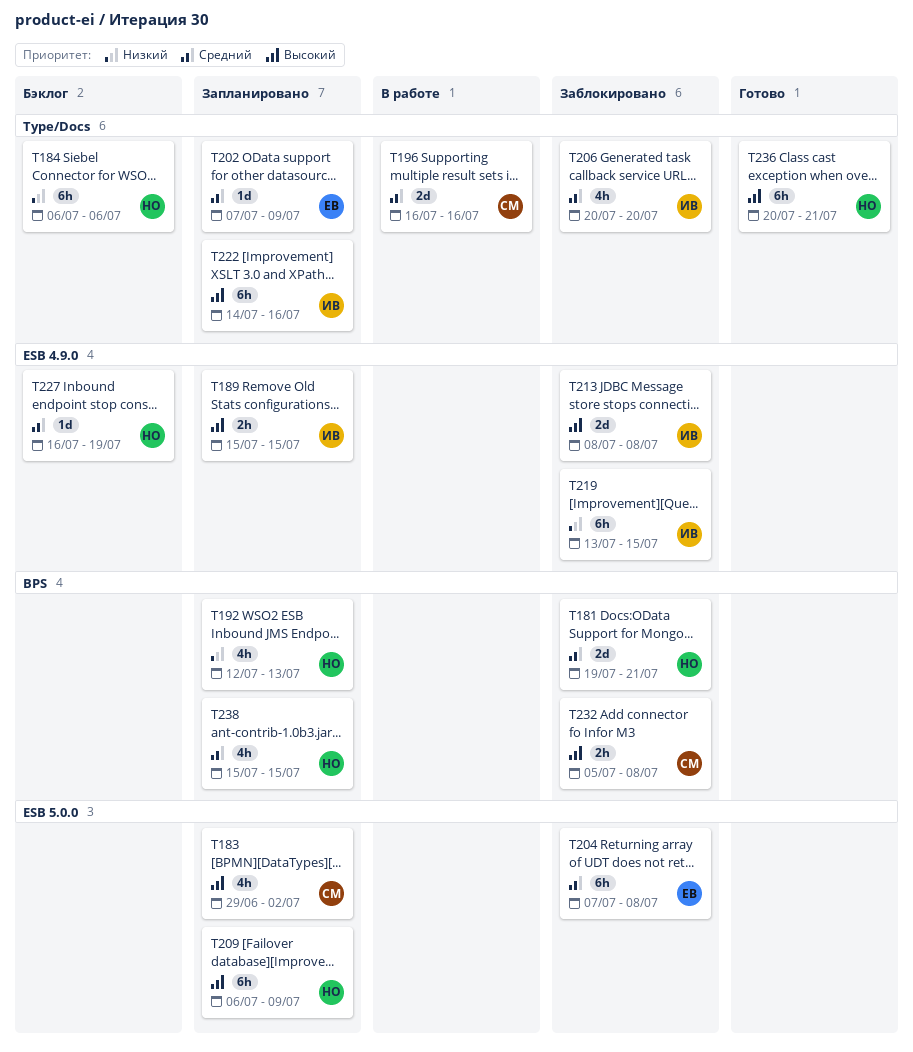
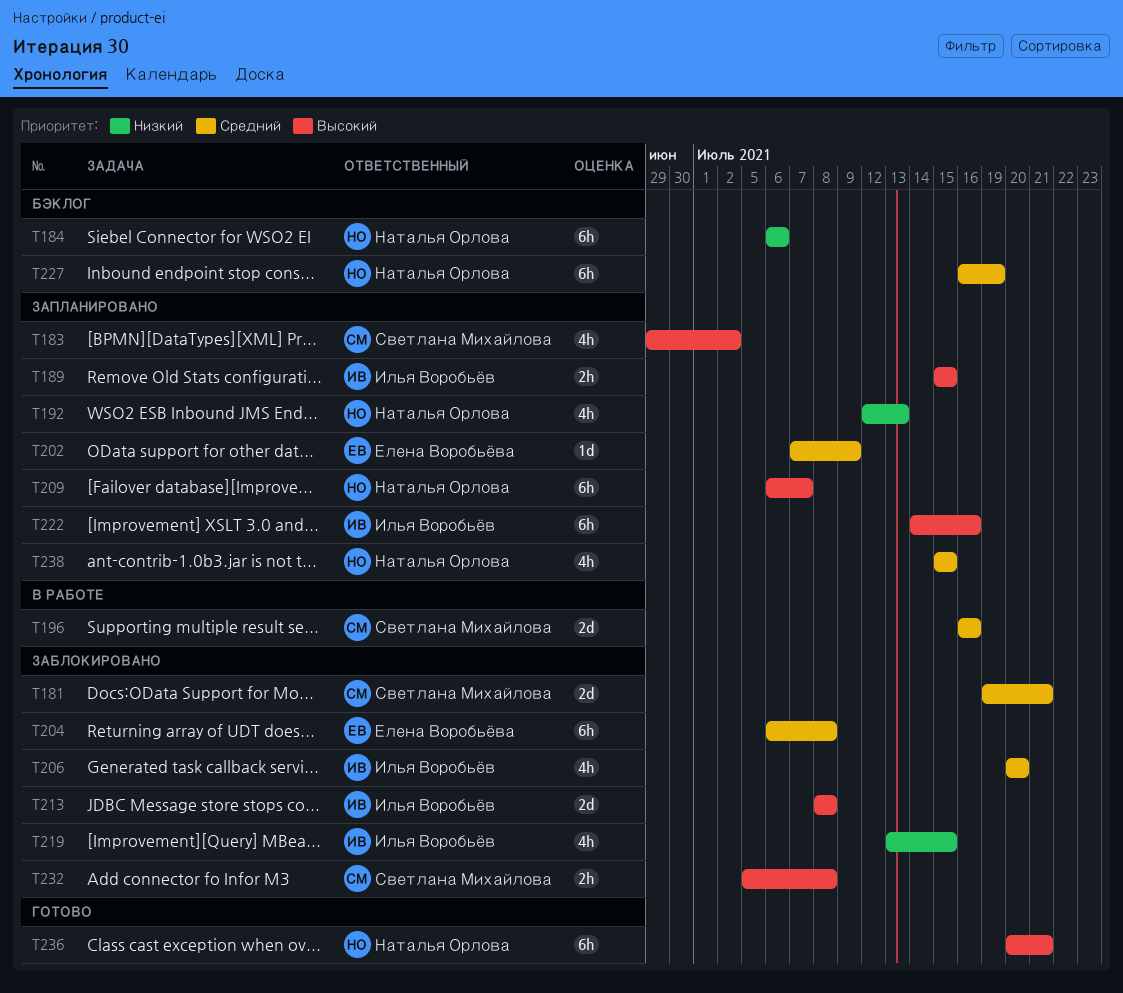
T181, owner: Наталья Орлова -> Светлана Михайлова
T204, start: Jul 7 -> Jul 6
T209, due: Jul 9 -> Jul 7
T219, estimate: 6h -> 4h
T227, estimate: 1d -> 6h

